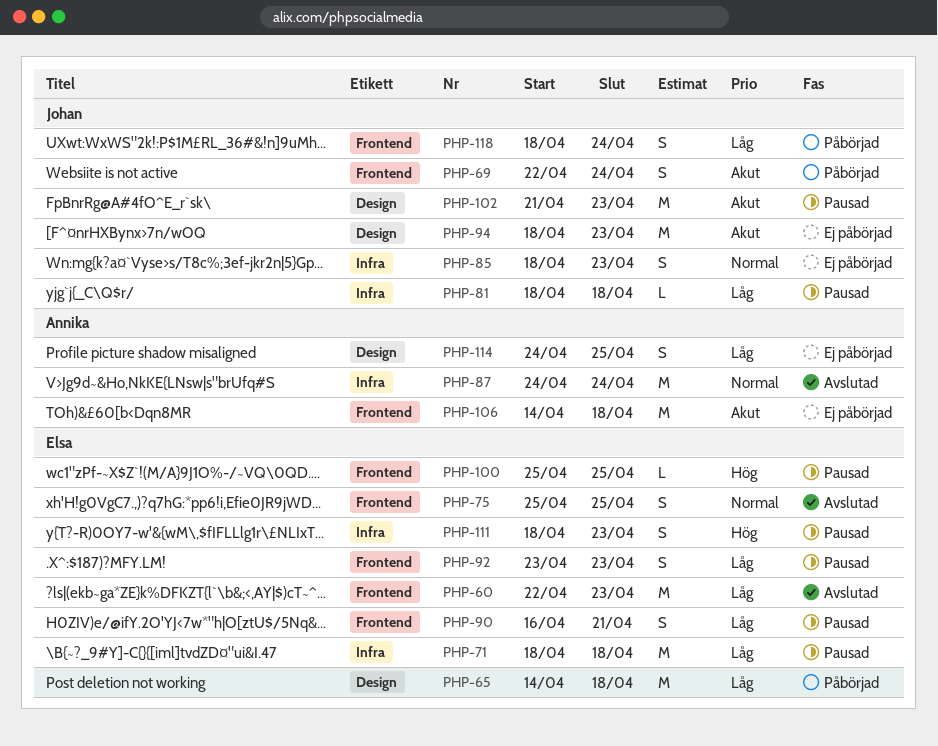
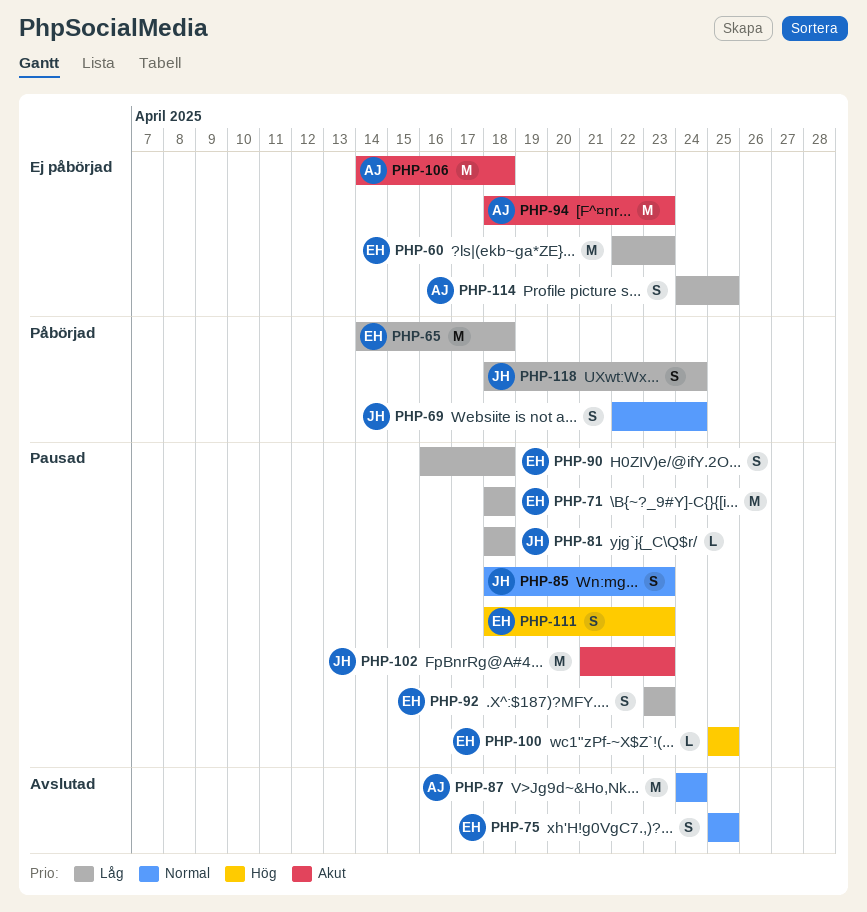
PHP-60, status: Avslutad -> Ej påbörjad
PHP-69, priority: Akut -> Normal
PHP-85, status: Ej påbörjad -> Pausad
PHP-90, due: Apr 21 -> Apr 18
PHP-94, owner: Johan -> Annika

